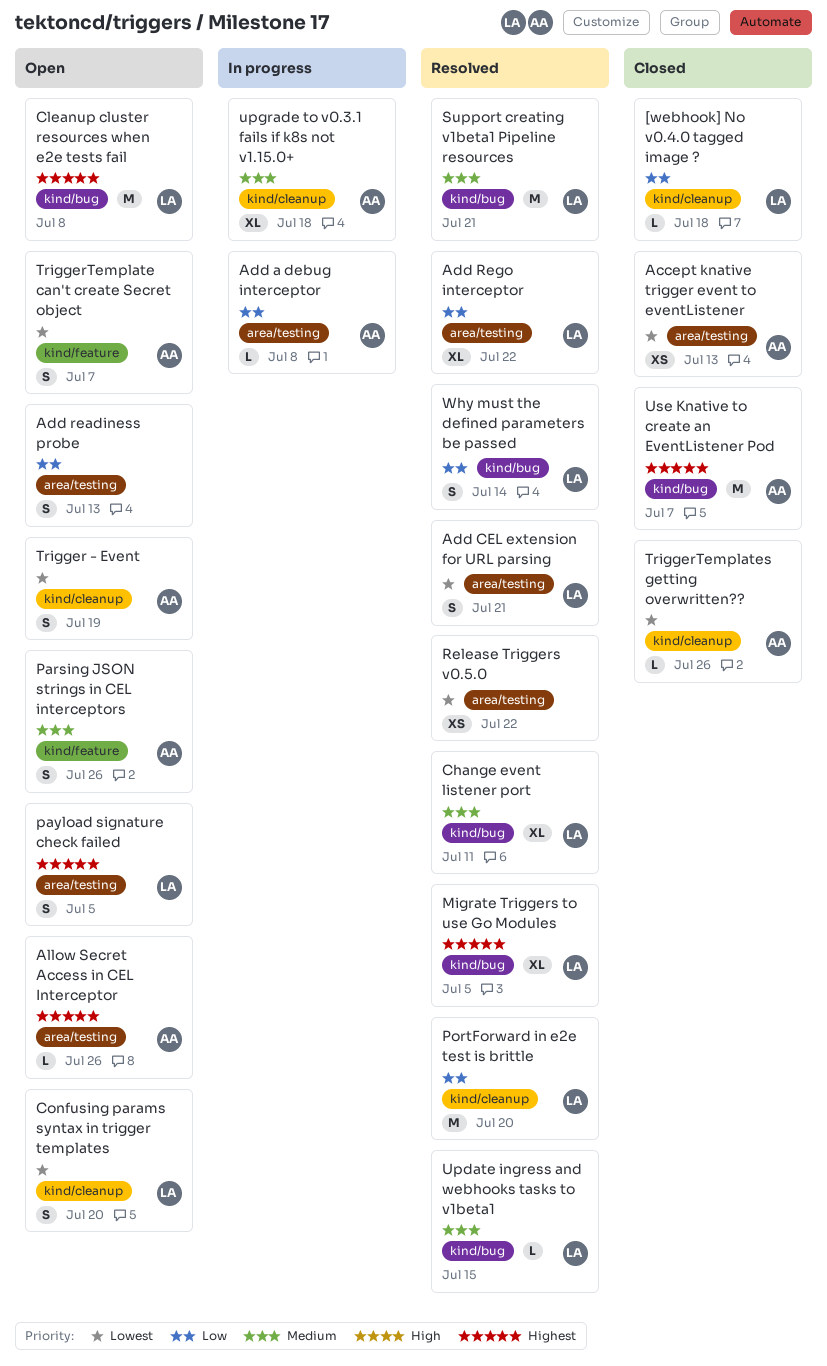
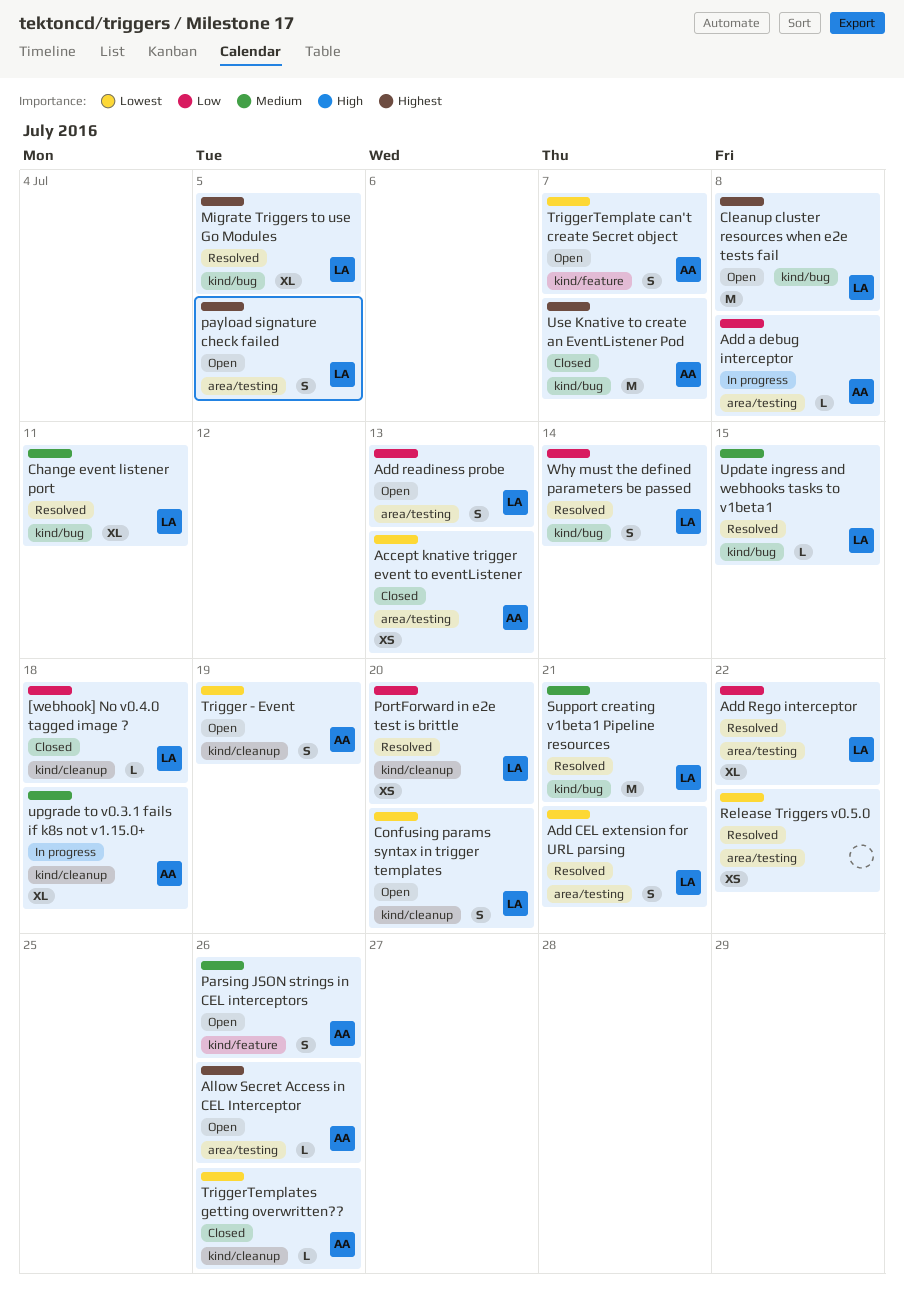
Add readiness probe, owner: none -> LA
PortForward in e2e test is brittle, estimate: M -> XS

